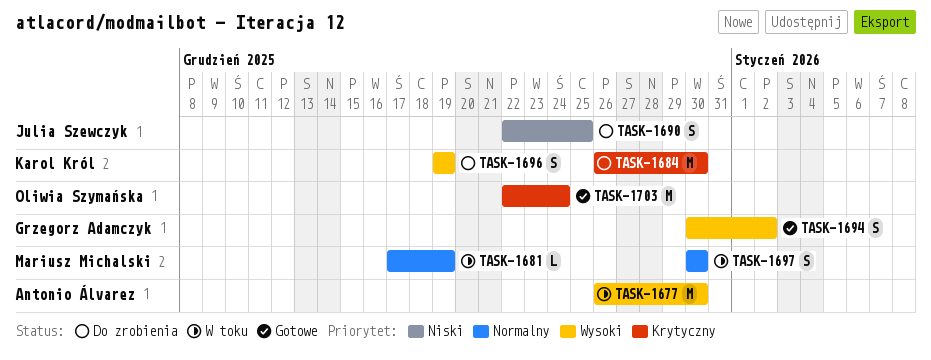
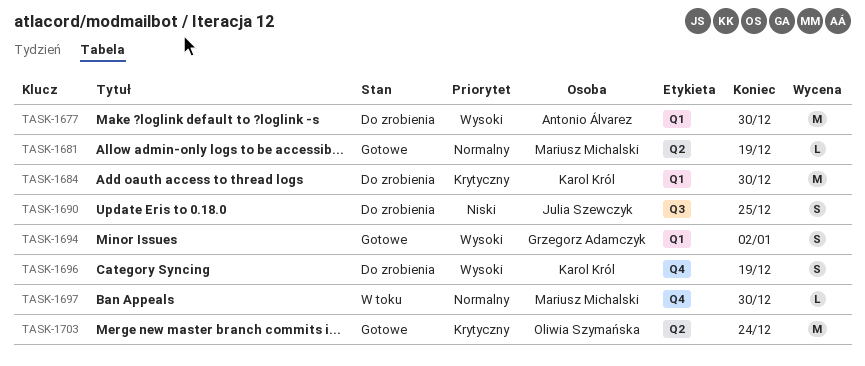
TASK-1677, status: W toku -> Do zrobienia
TASK-1681, status: W toku -> Gotowe
TASK-1697, estimate: S -> L

